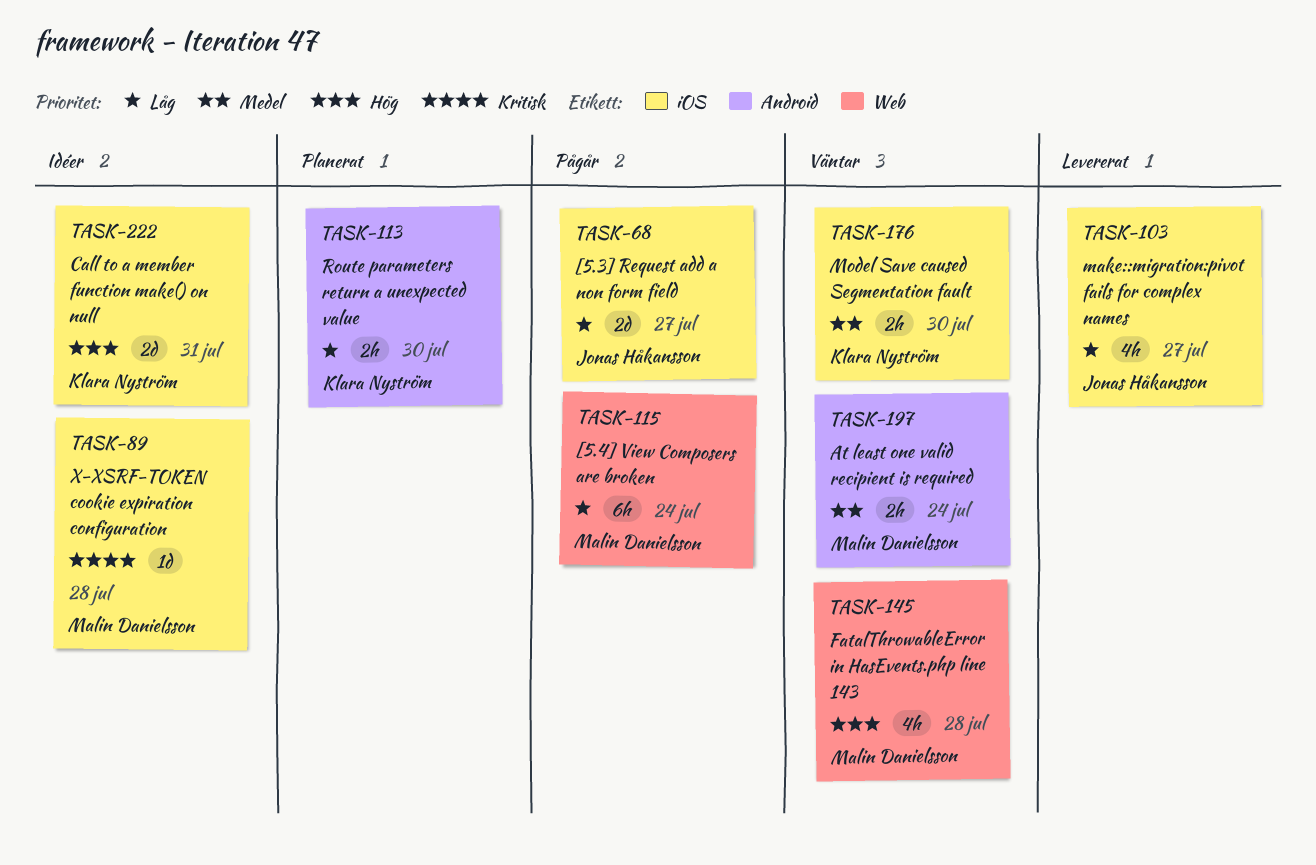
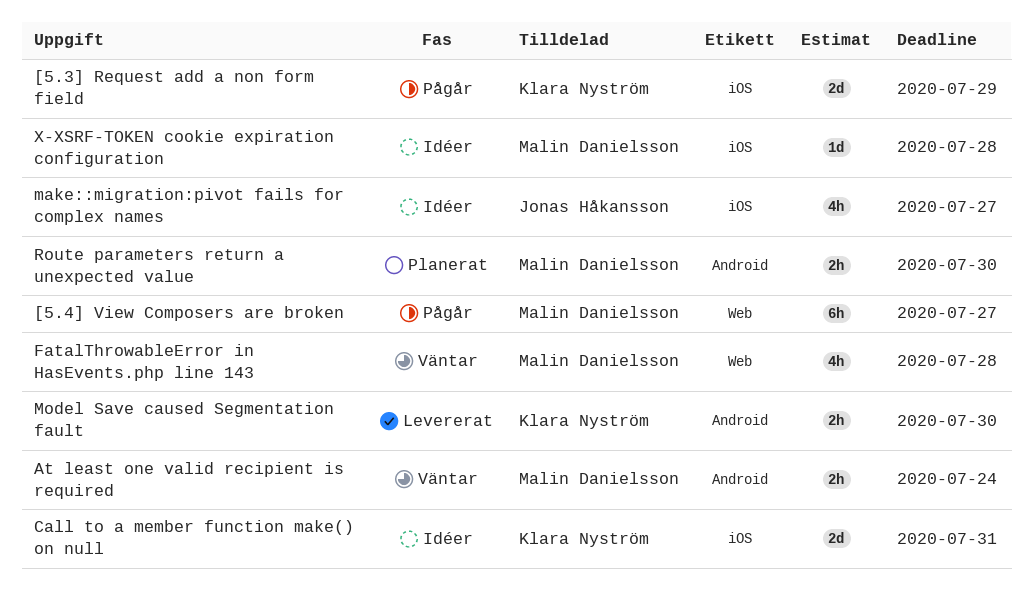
[5.3] Request add a non form field, owner: Jonas Håkansson -> Klara Nyström
[5.3] Request add a non form field, due: Jul 27 -> Jul 29
[5.4] View Composers are broken, due: Jul 24 -> Jul 27
make::migration:pivot fails for complex names, status: Levererat -> Idéer
Model Save caused Segmentation fault, status: Väntar -> Levererat
Model Save caused Segmentation fault, label: iOS -> Android
Route parameters return a unexpected value, owner: Klara Nyström -> Malin Danielsson

